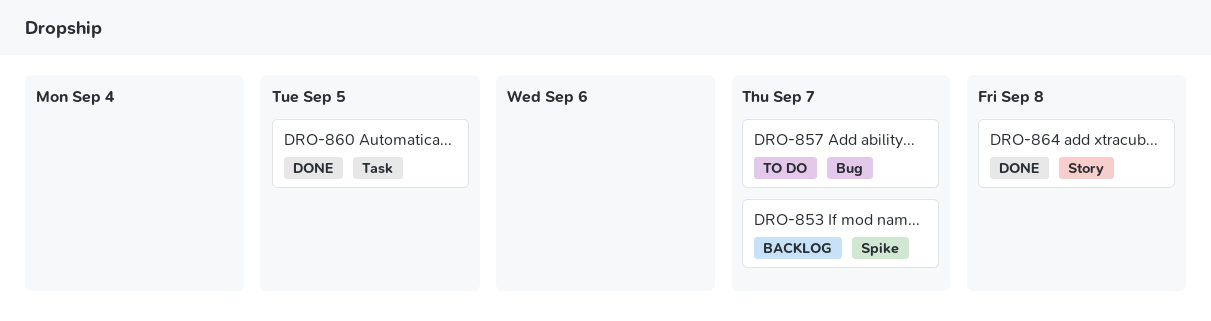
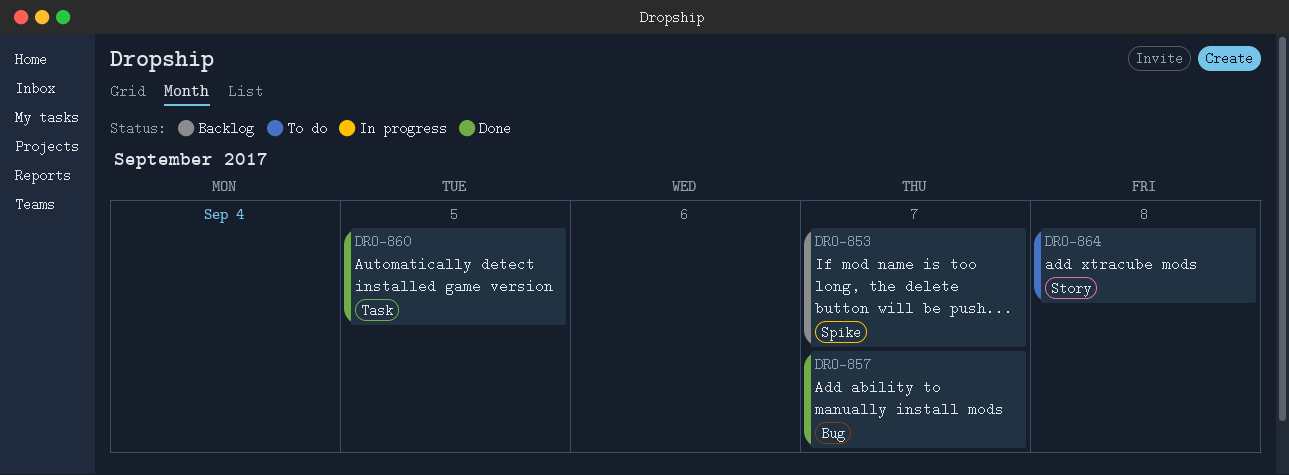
DRO-857, status: To do -> Done
DRO-864, status: Done -> To do

